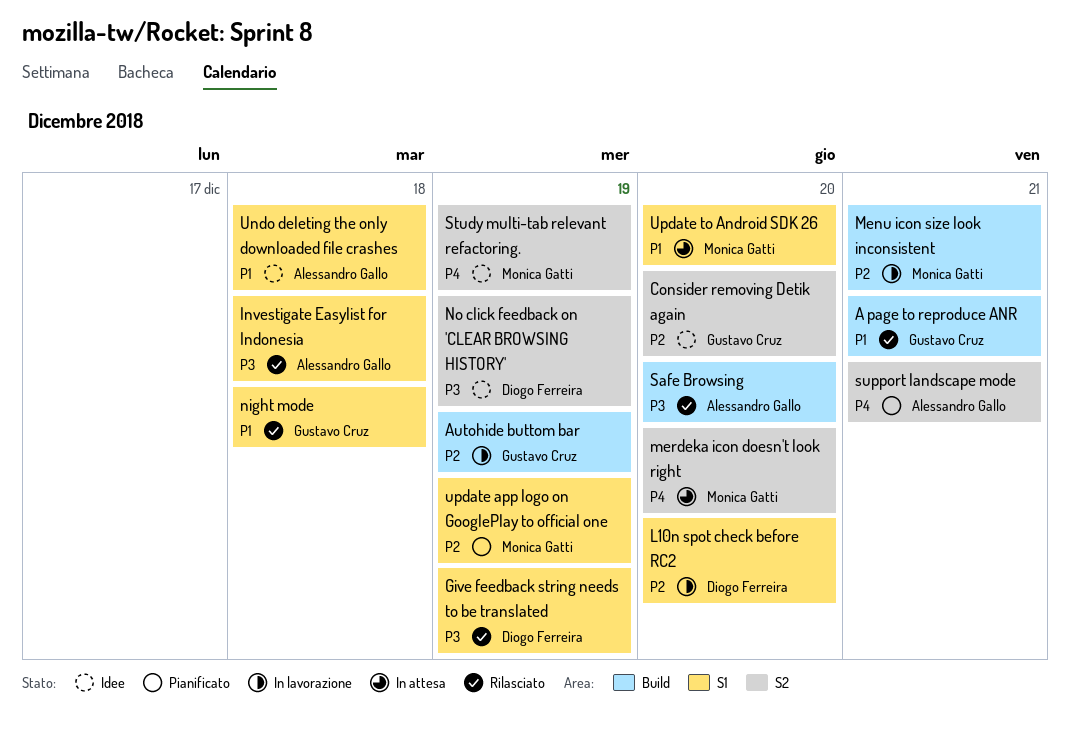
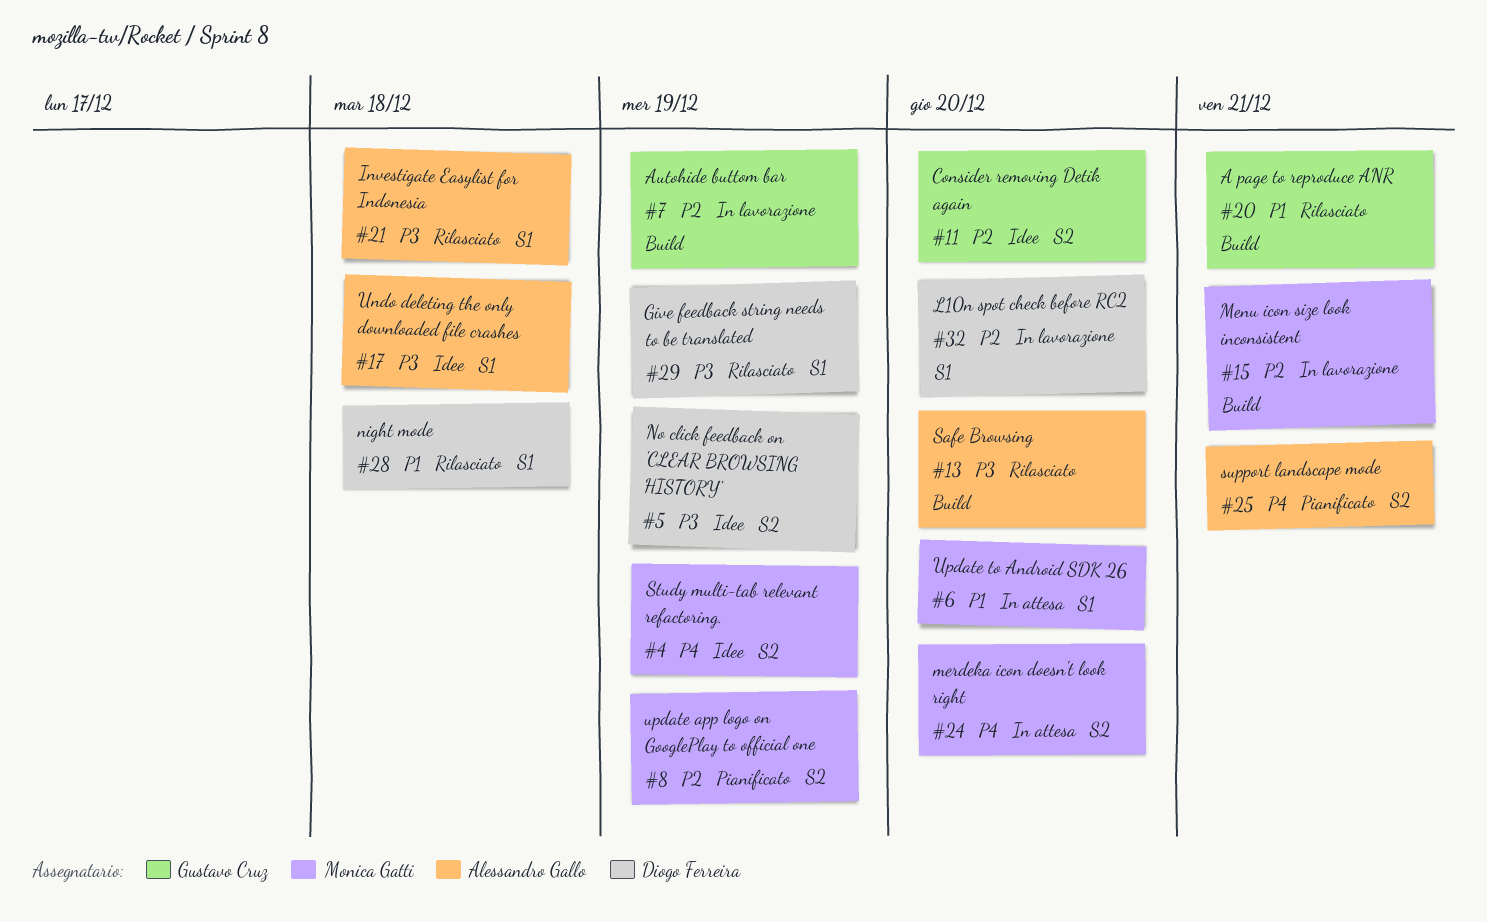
night mode, owner: Gustavo Cruz -> Diogo Ferreira
Undo deleting the only downloaded file crashes, priority: P1 -> P3
update app logo on GooglePlay to official one, label: S1 -> S2

